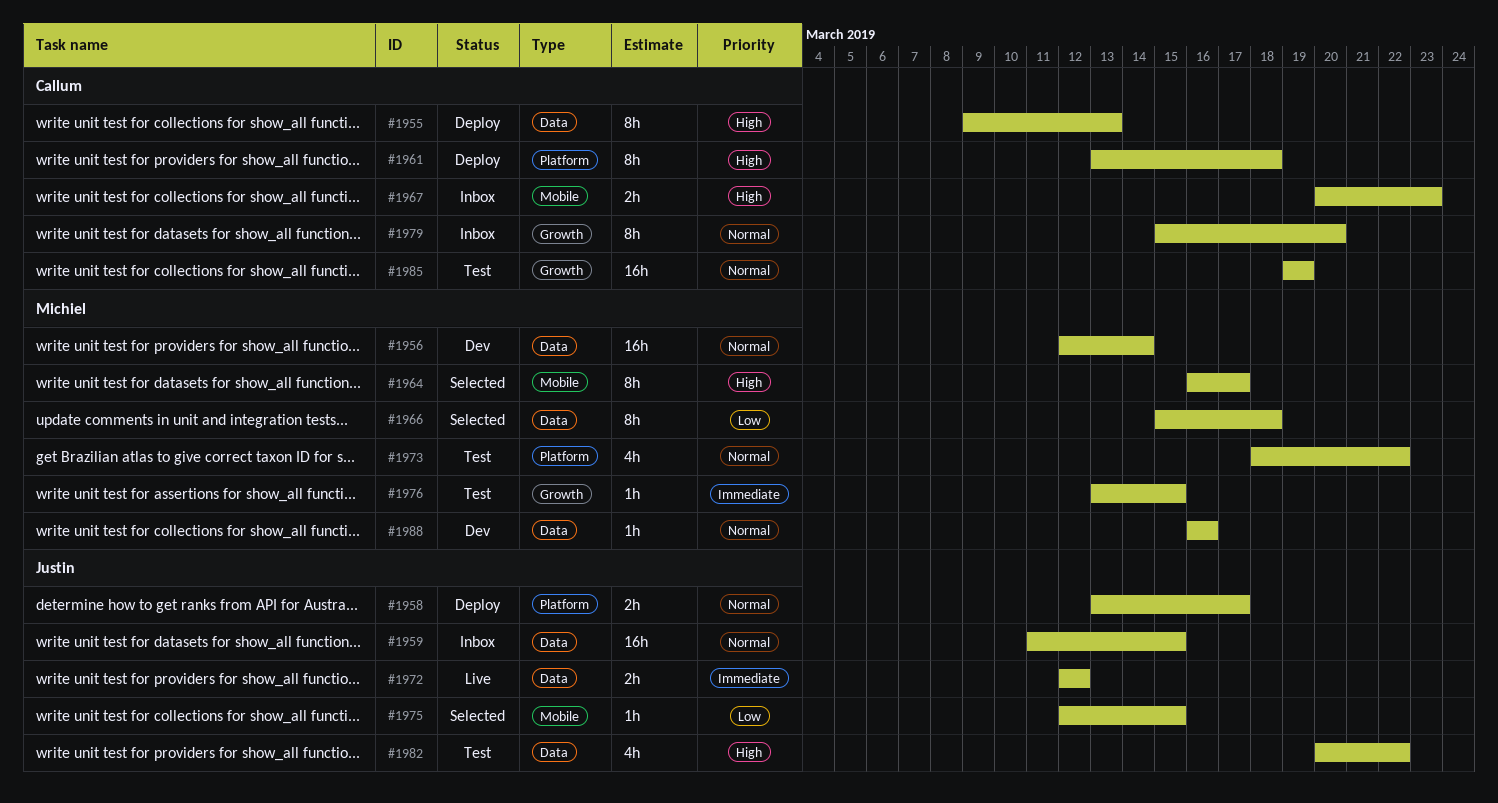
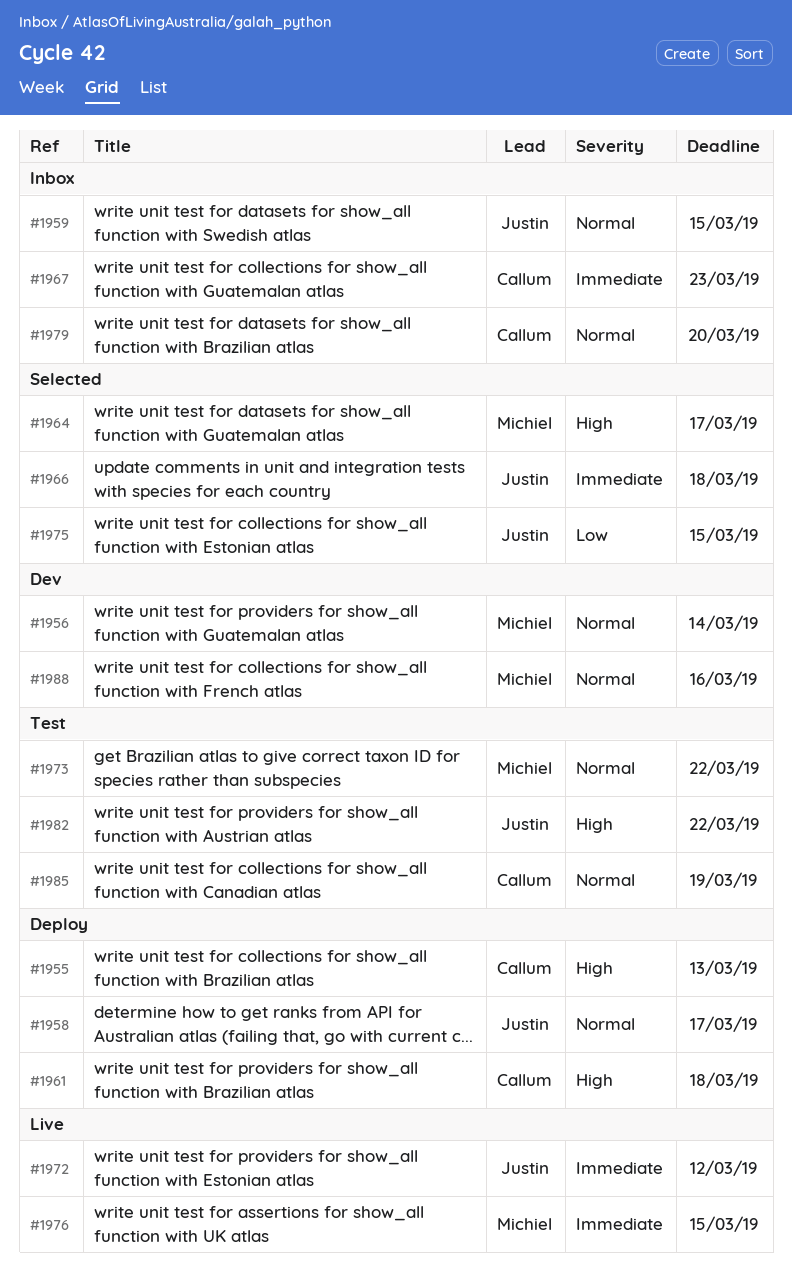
#1966, owner: Michiel -> Justin
#1966, priority: Low -> Immediate
#1967, priority: High -> Immediate
#1976, status: Test -> Live

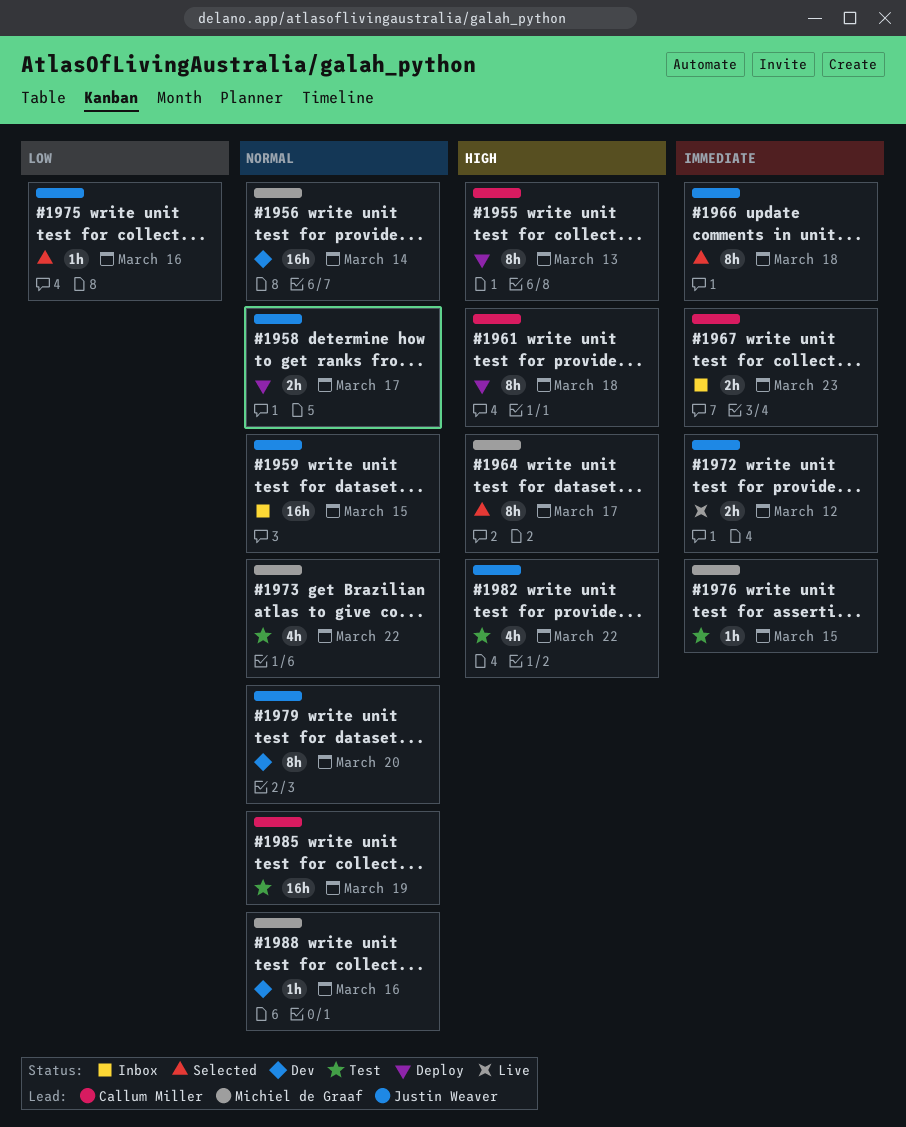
#1975, due: Mar 15 -> Mar 16
#1976, status: Live -> Test
#1979, status: Inbox -> Dev
#1979, owner: Callum Miller -> Justin Weaver

